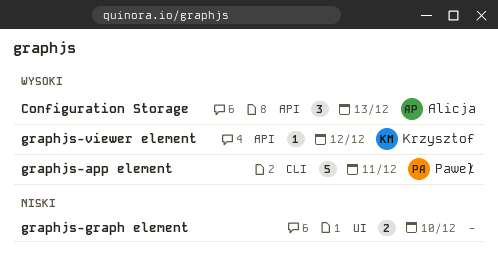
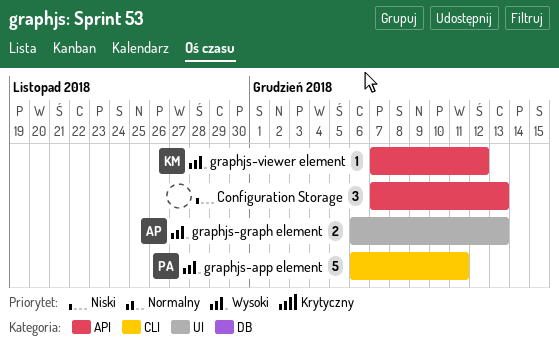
Configuration Storage, owner: Alicja -> none
Configuration Storage, priority: Wysoki -> Niski
graphjs-graph element, owner: none -> Alicja
graphjs-graph element, priority: Niski -> Wysoki
graphjs-graph element, due: Dec 10 -> Dec 13

